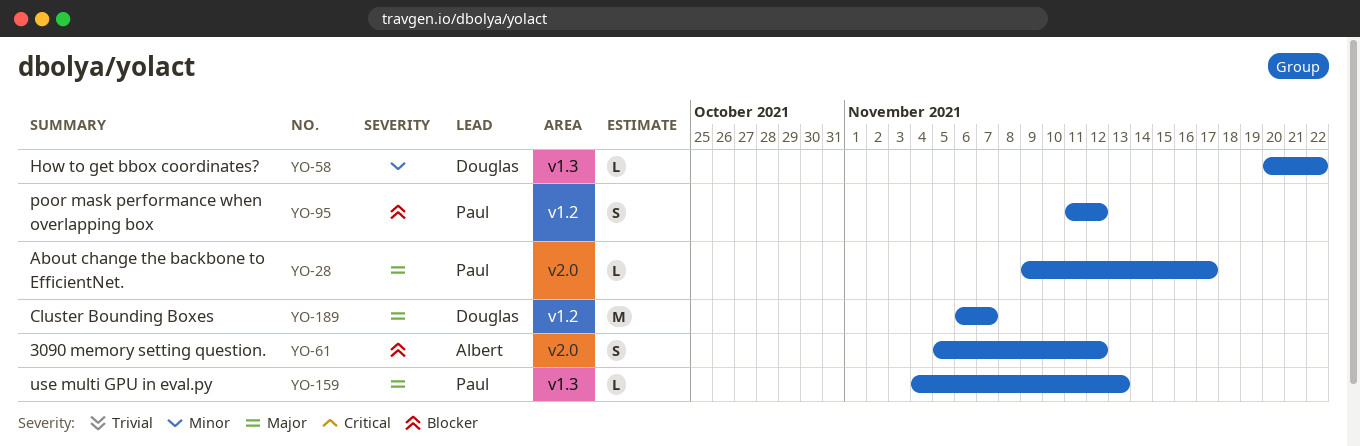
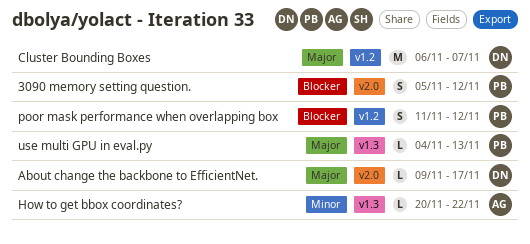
3090 memory setting question., owner: Albert -> Paul
About change the backbone to EfficientNet., owner: Paul -> Douglas
How to get bbox coordinates?, owner: Douglas -> Albert

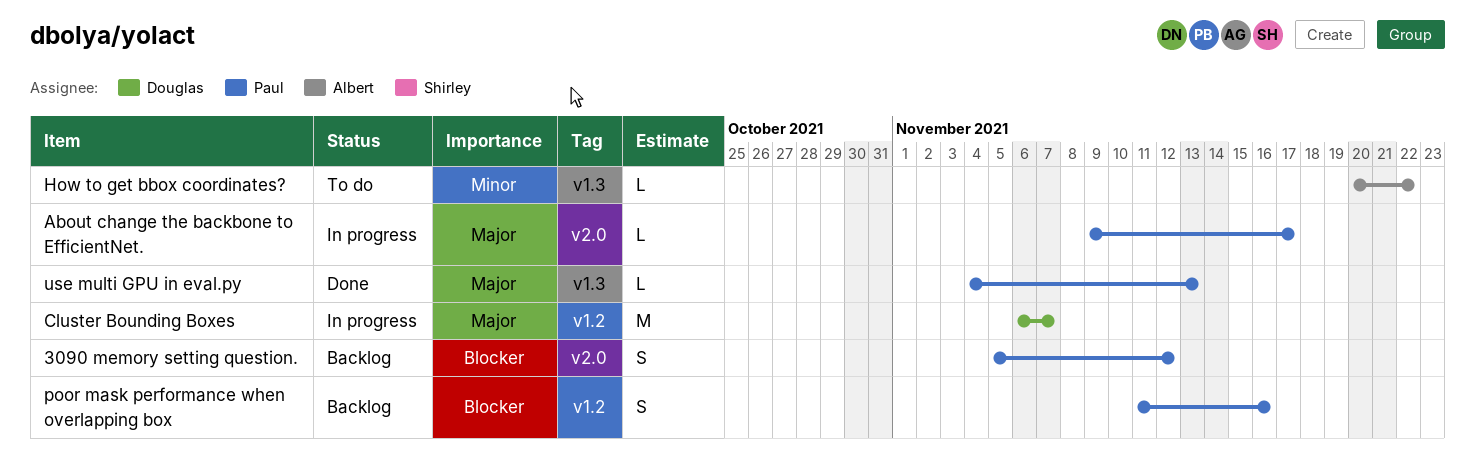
About change the backbone to EfficientNet., owner: Douglas -> Paul
poor mask performance when overlapping box, due: Nov 12 -> Nov 16

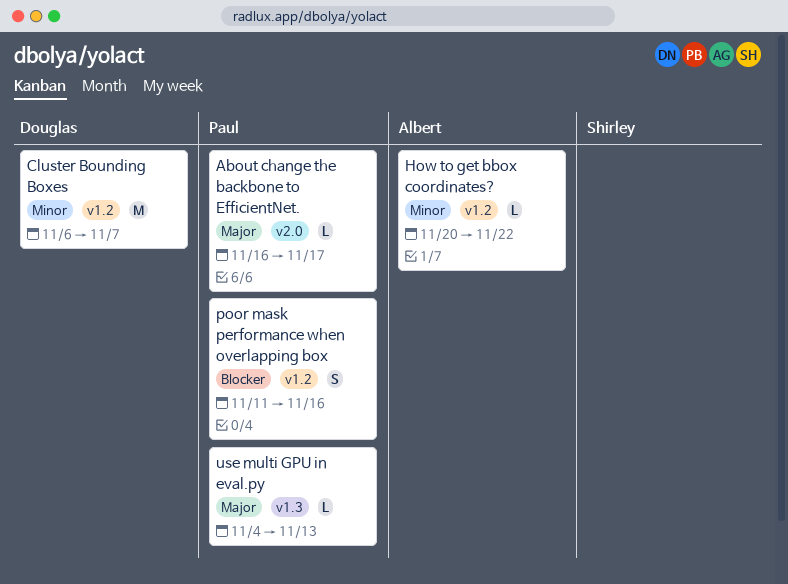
3090 memory setting question.: present -> none
About change the backbone to EfficientNet., start: Nov 9 -> Nov 16
Cluster Bounding Boxes, priority: Major -> Minor
How to get bbox coordinates?, label: v1.3 -> v1.2

